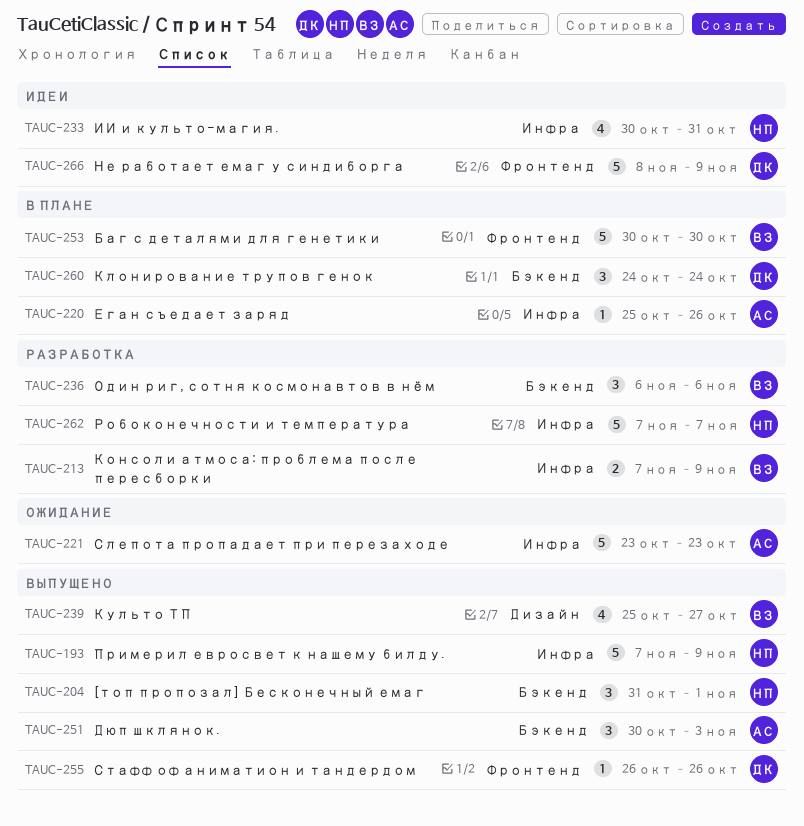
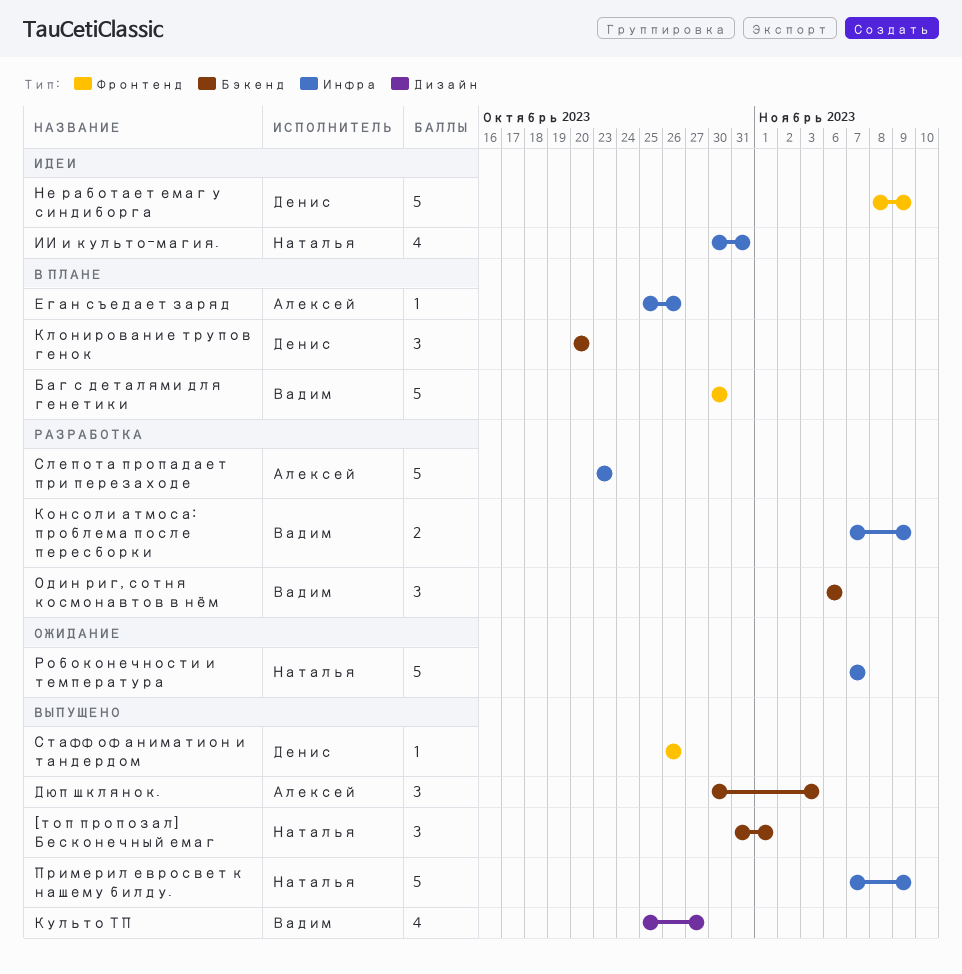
Клонирование трупов генок, start: Oct 24 -> Oct 20
Клонирование трупов генок, due: Oct 24 -> Oct 20
Робоконечности и температура, status: Разработка -> Ожидание
Слепота пропадает при перезаходе, status: Ожидание -> Разработка

